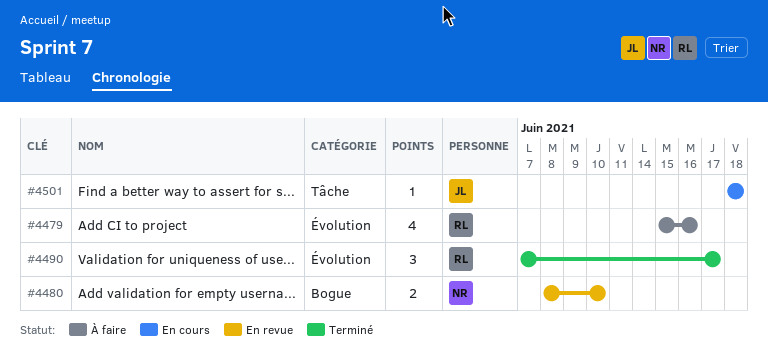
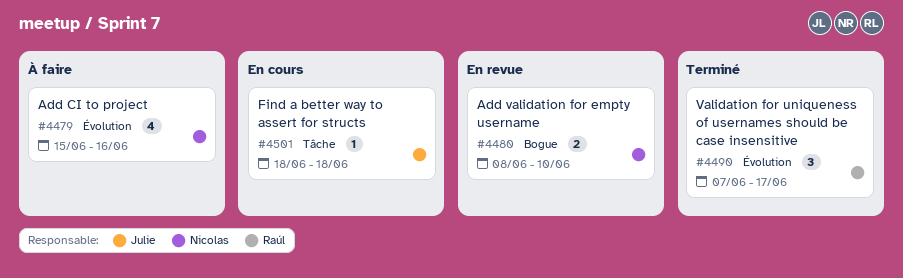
#4479, owner: Raúl -> Nicolas

